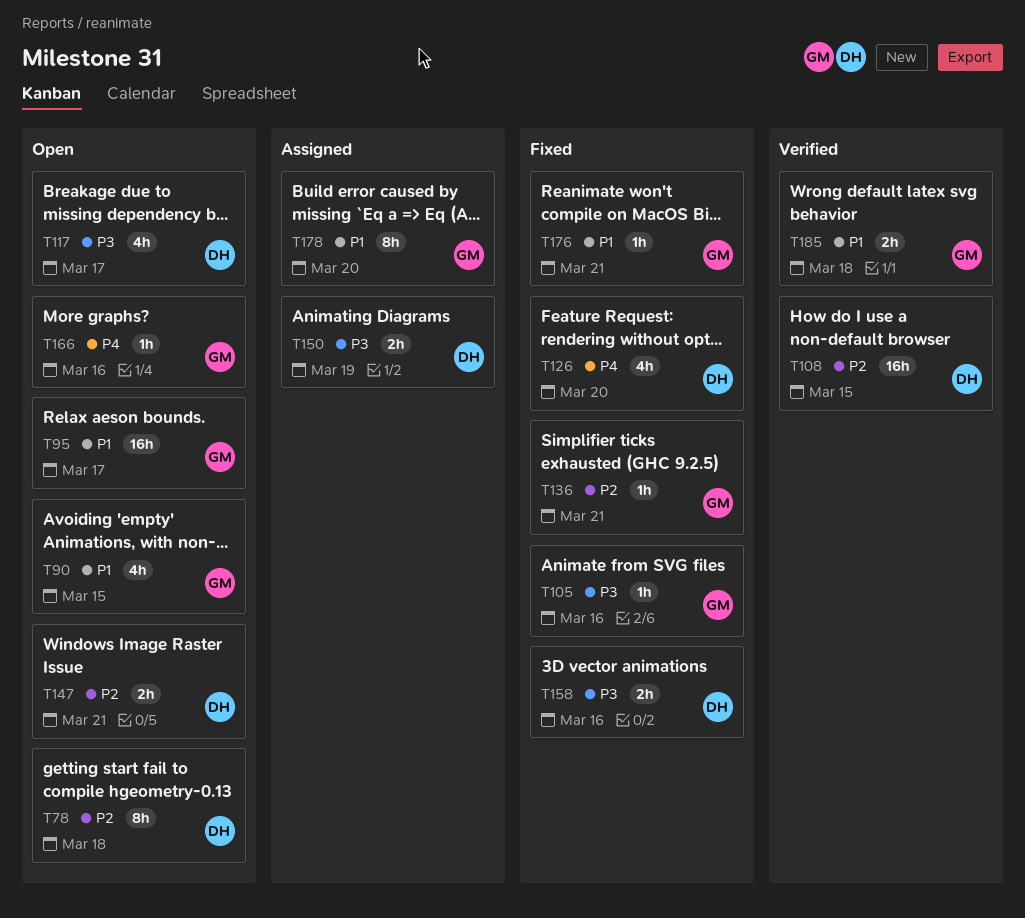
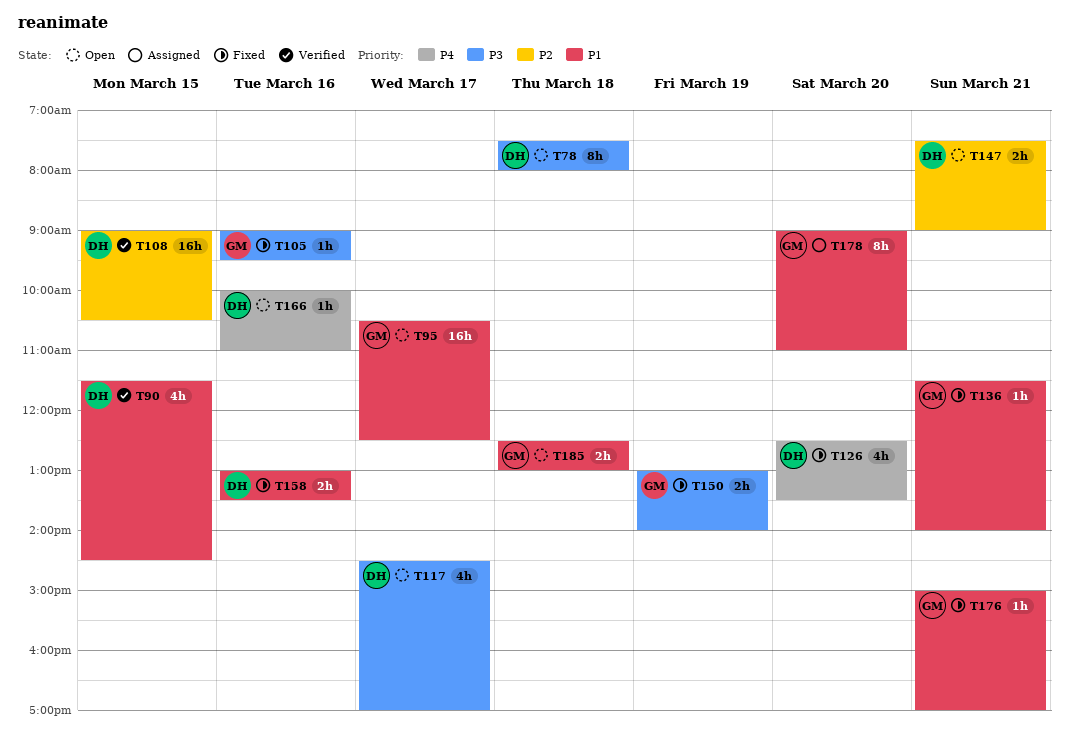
T78, priority: P2 -> P3
T90, status: Open -> Verified
T90, owner: GM -> DH
T136, priority: P2 -> P1
T150, status: Assigned -> Fixed
T150, owner: DH -> GM
T158, priority: P3 -> P1
T166, owner: GM -> DH
T185, status: Verified -> Open

